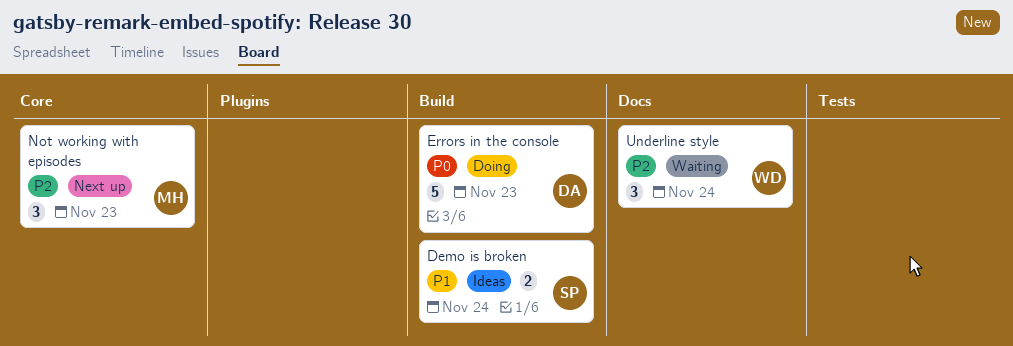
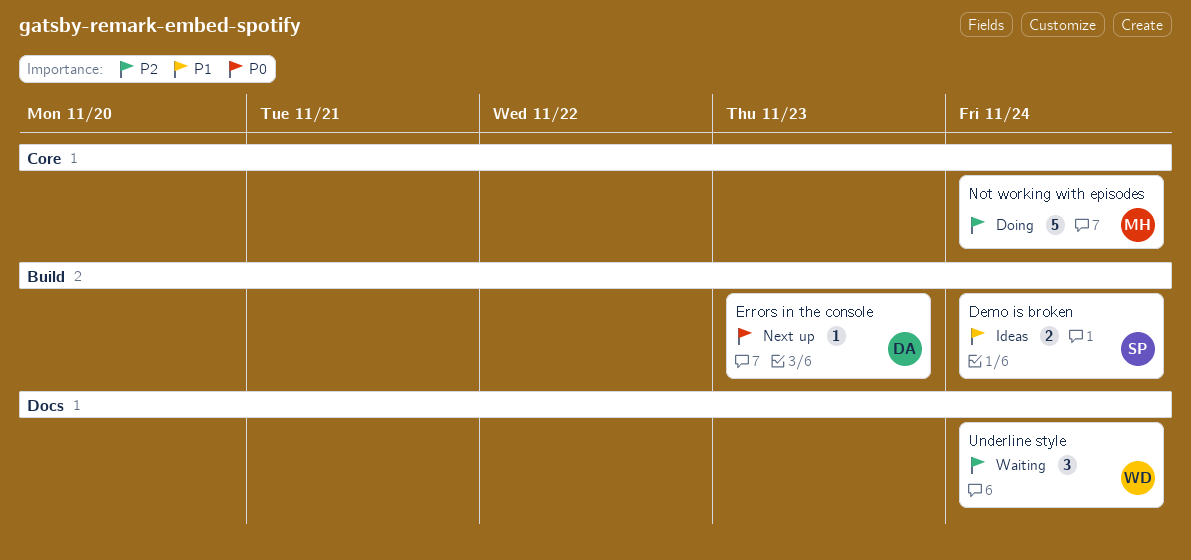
Errors in the console, status: Doing -> Next up
Errors in the console, estimate: 5 -> 1
Not working with episodes, status: Next up -> Doing
Not working with episodes, estimate: 3 -> 5
Not working with episodes, due: Nov 23 -> Nov 24

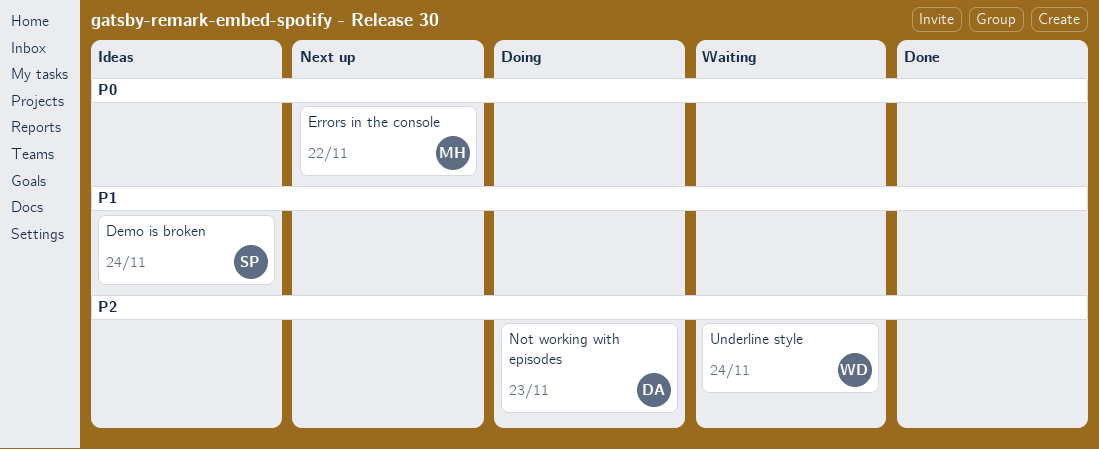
Errors in the console, owner: DA -> MH
Errors in the console, due: Nov 23 -> Nov 22
Not working with episodes, owner: MH -> DA
Not working with episodes, due: Nov 24 -> Nov 23

